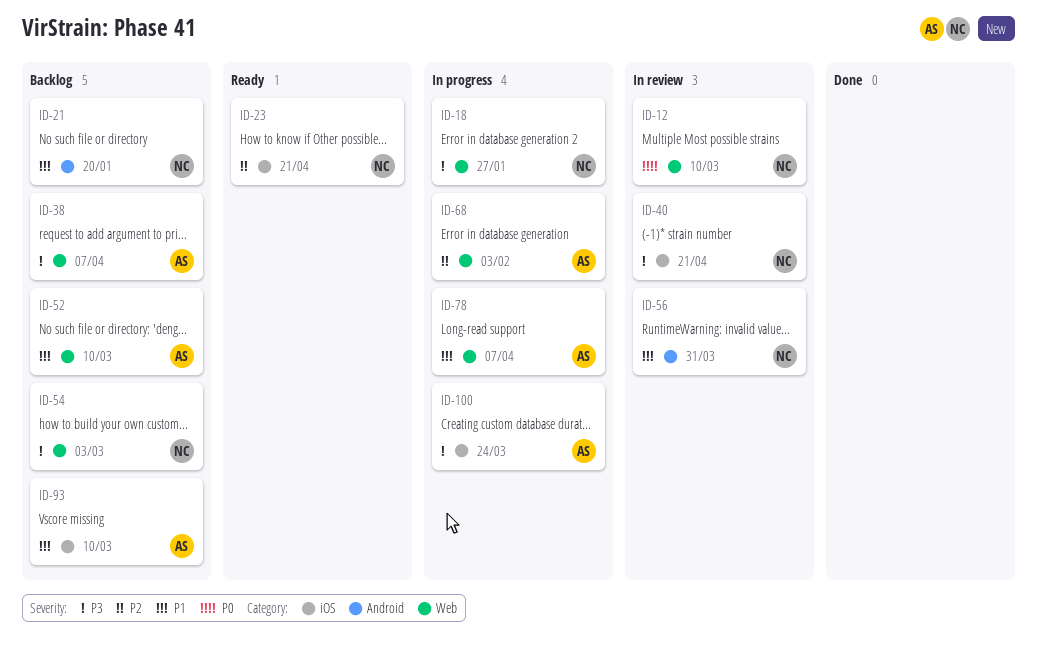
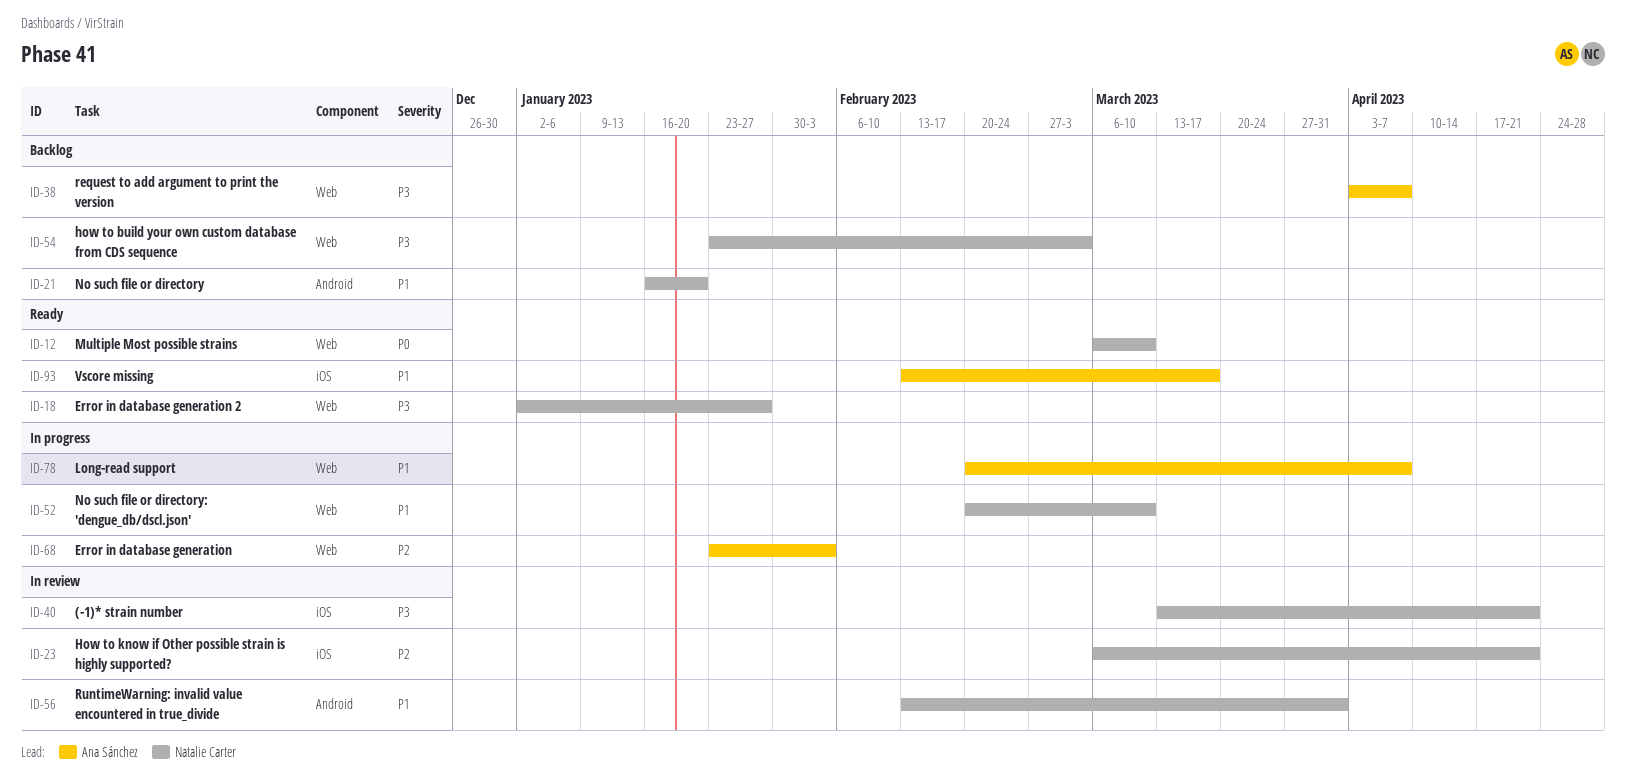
ID-12, status: In review -> Ready
ID-18, status: In progress -> Ready
ID-23, status: Ready -> In review
ID-52, status: Backlog -> In progress
ID-52, owner: Ana Sánchez -> Natalie Carter
ID-93, status: Backlog -> Ready
ID-93, due: Mar 10 -> Mar 17
ID-100: present -> none

